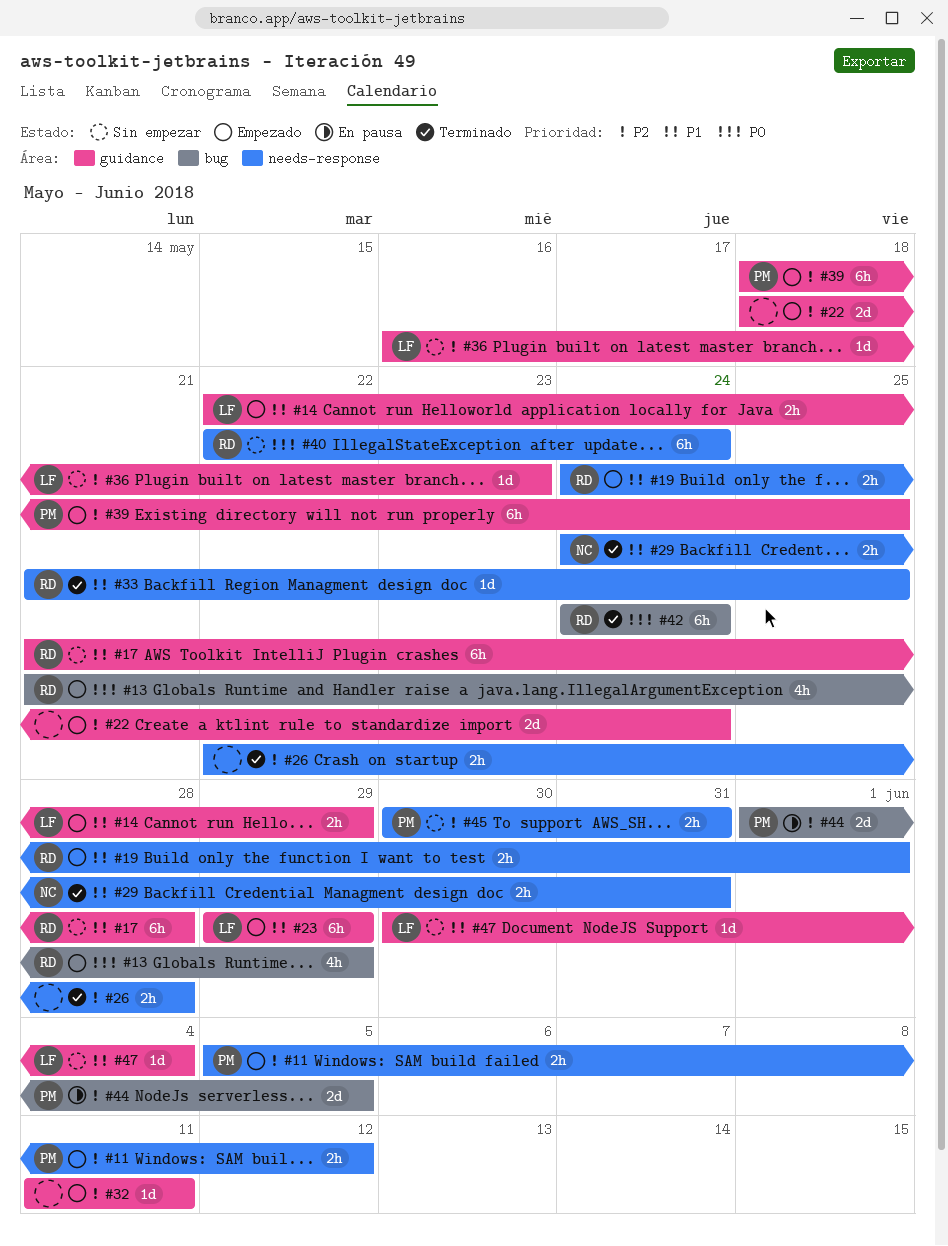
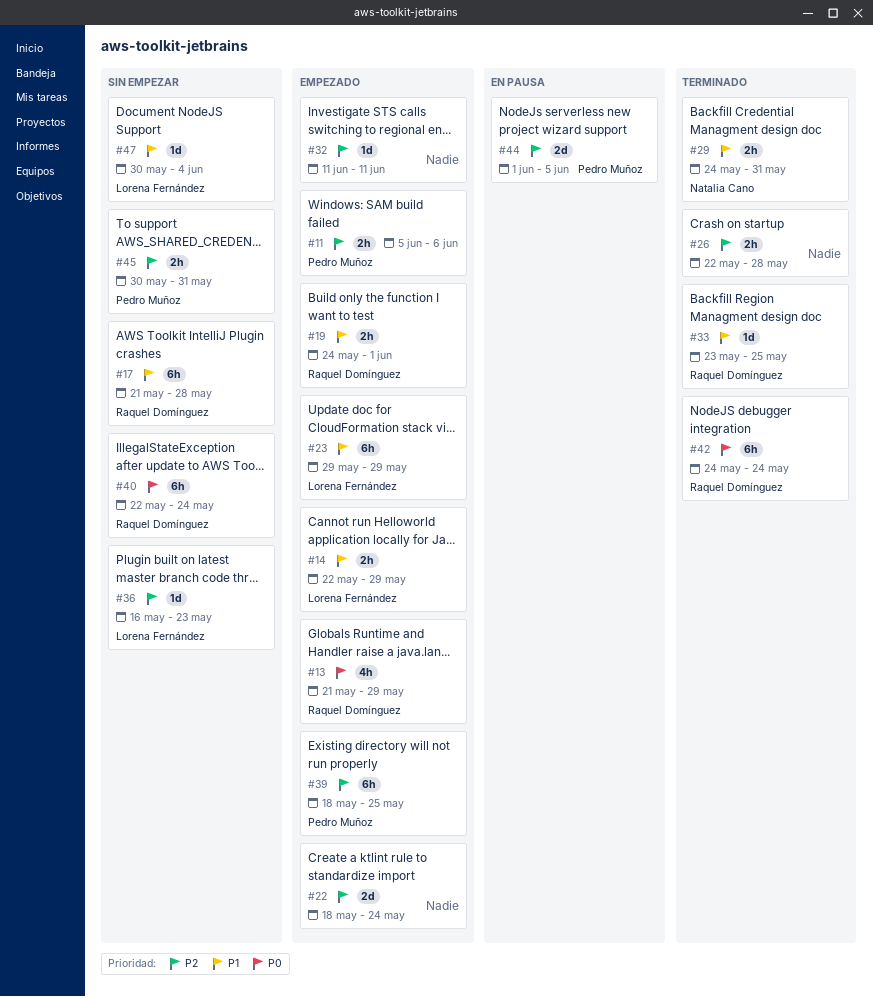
#11, due: Jun 12 -> Jun 6
#33, start: May 21 -> May 23

